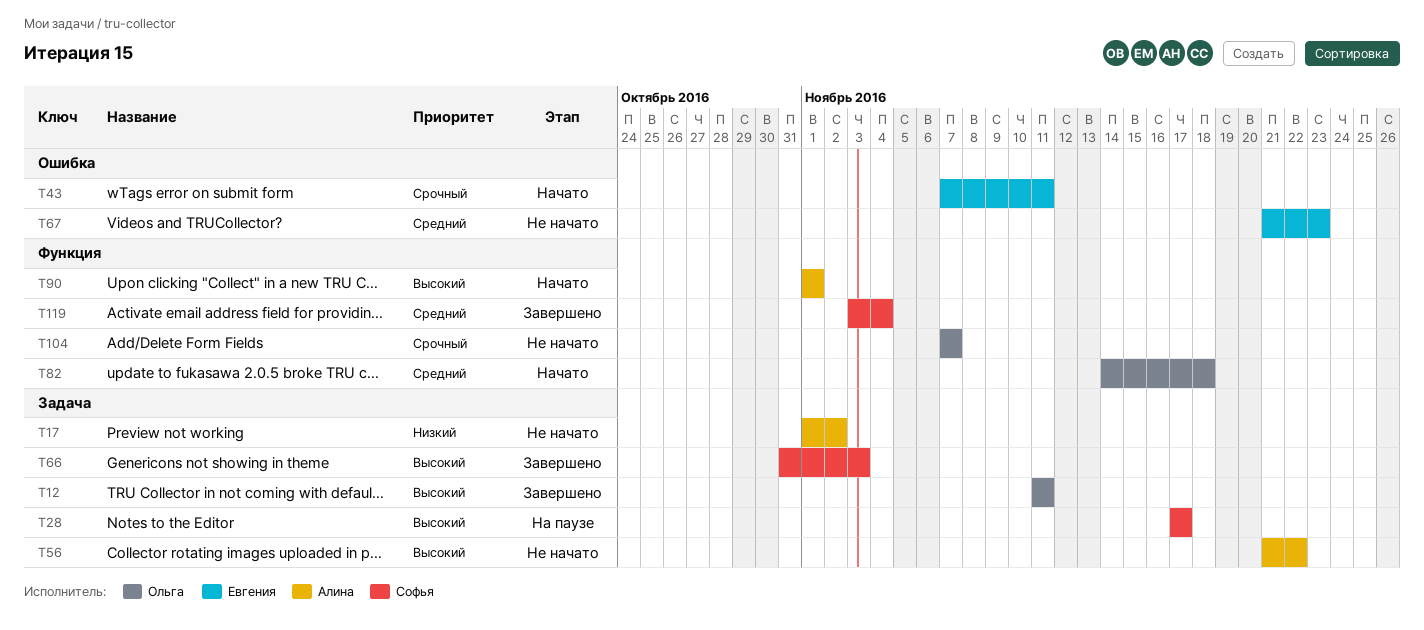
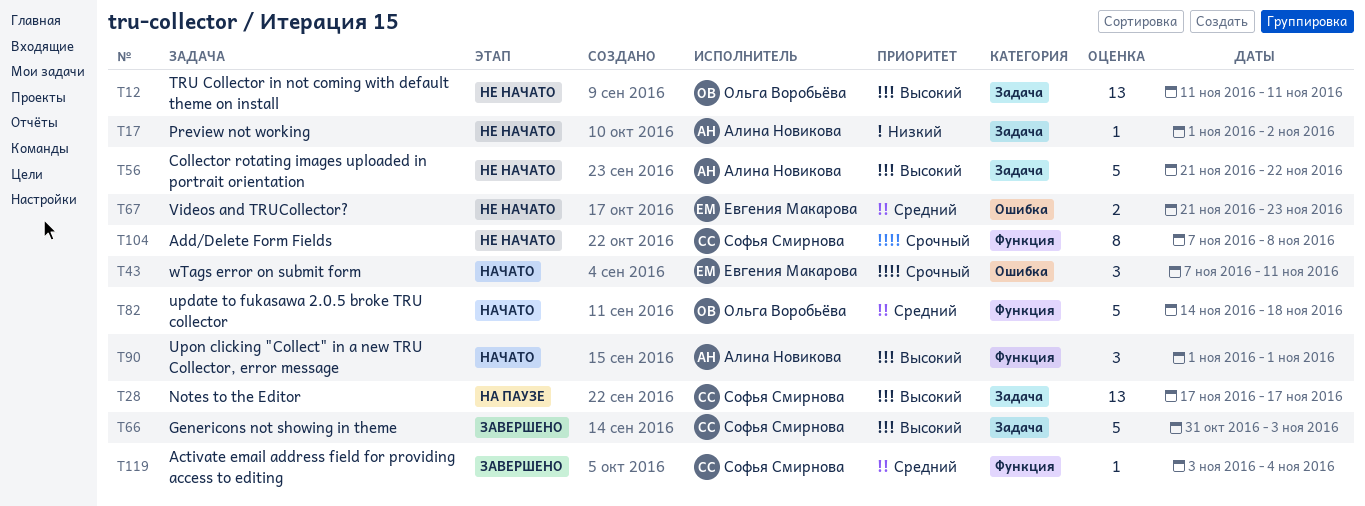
T12, status: Завершено -> Не начато
T104, owner: Ольга Воробьёва -> Софья Смирнова
T104, due: Nov 7 -> Nov 8

